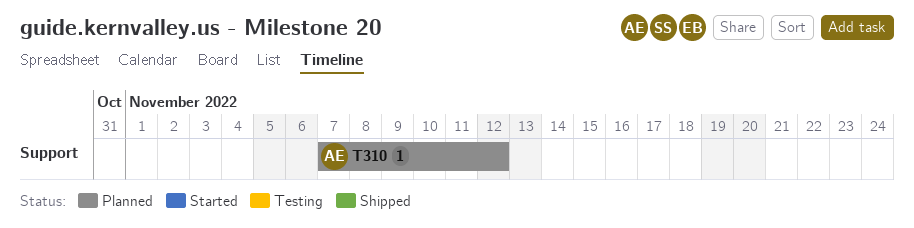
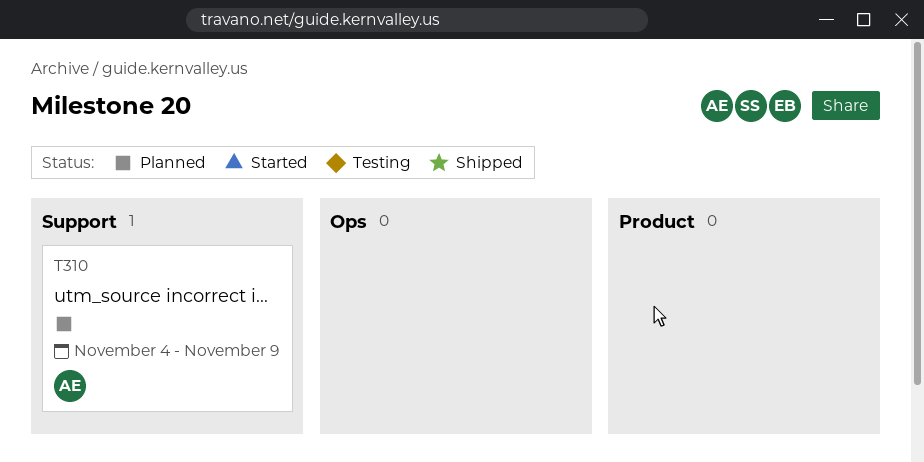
T310, start: Nov 7 -> Nov 4
T310, due: Nov 12 -> Nov 9

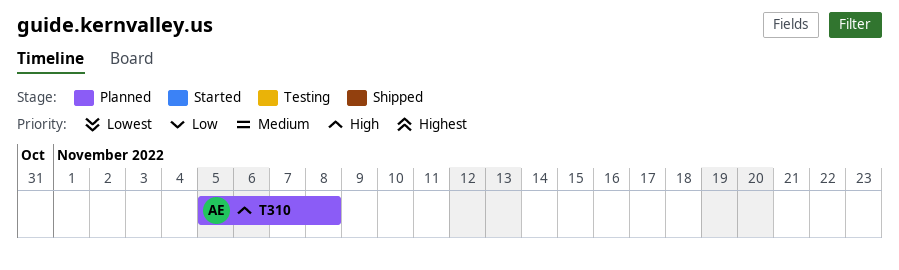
T310, start: Nov 4 -> Nov 5
T310, due: Nov 9 -> Nov 8

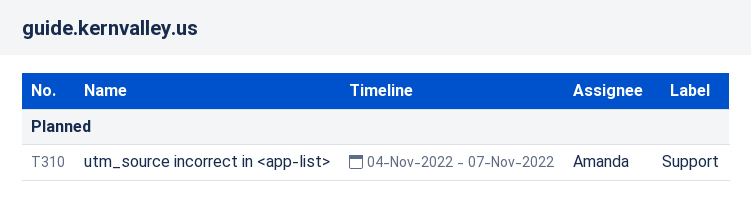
T310, start: Nov 5 -> Nov 4
T310, due: Nov 8 -> Nov 7

